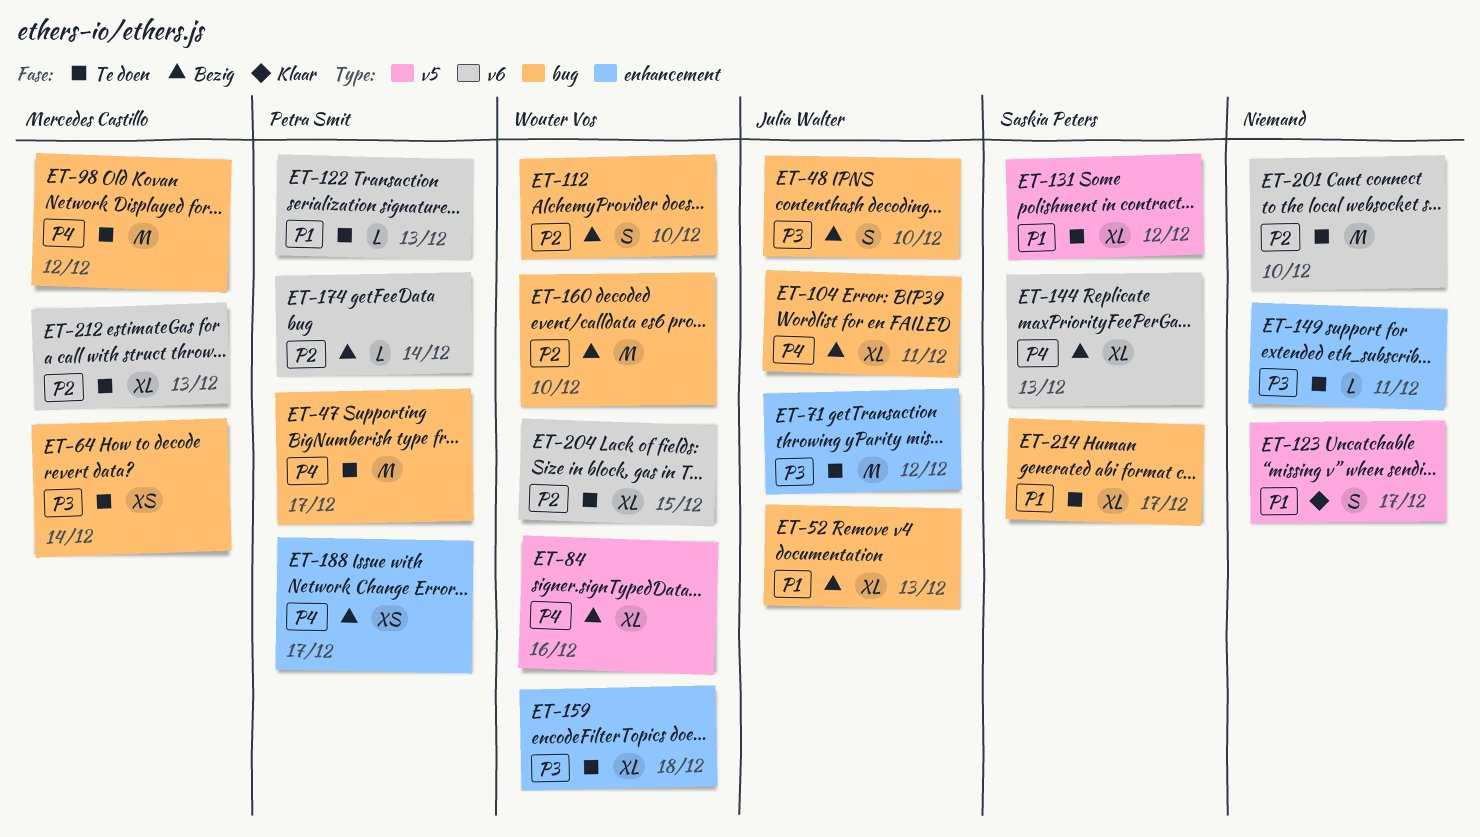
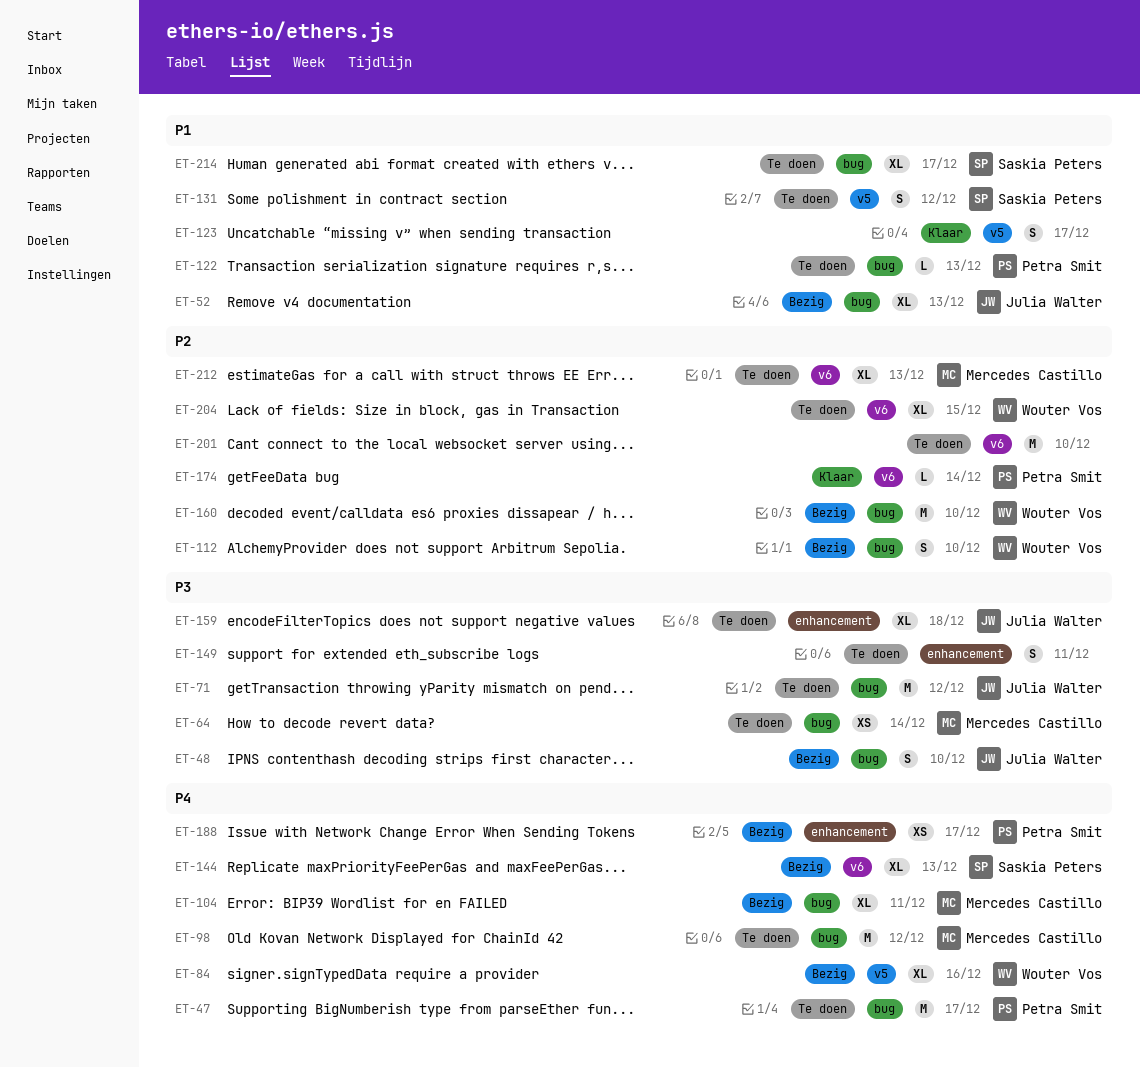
ET-71, label: enhancement -> bug
ET-104, owner: Julia Walter -> Mercedes Castillo
ET-122, label: v6 -> bug
ET-131, estimate: XL -> S
ET-149, estimate: L -> S
ET-159, owner: Wouter Vos -> Julia Walter
ET-174, status: Bezig -> Klaar

